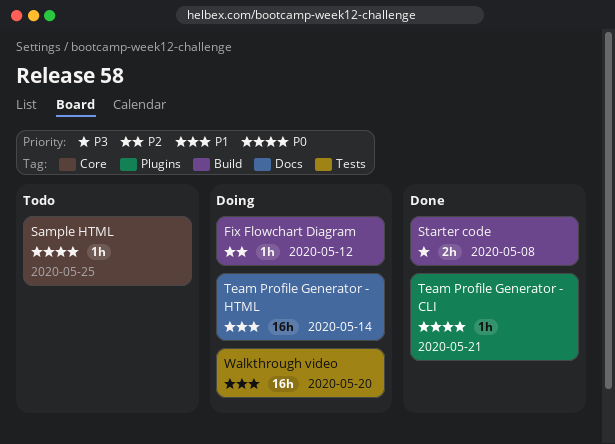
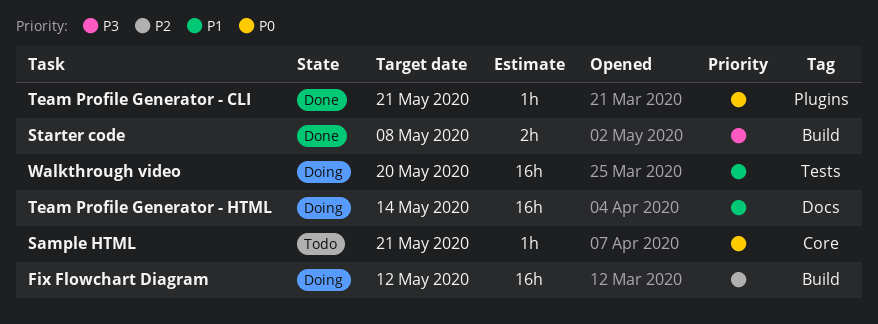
Fix Flowchart Diagram, estimate: 1h -> 16h
Sample HTML, due: May 25 -> May 21

